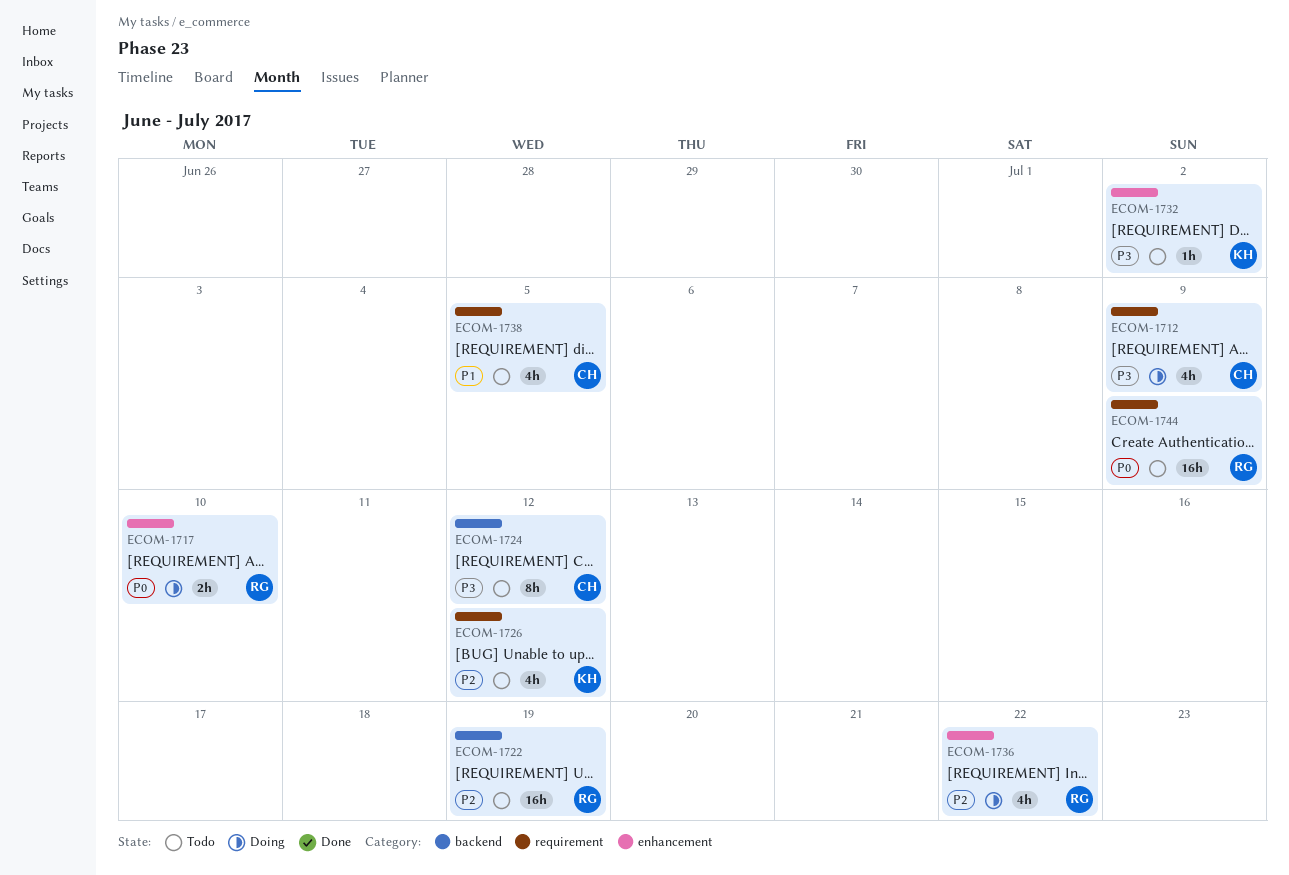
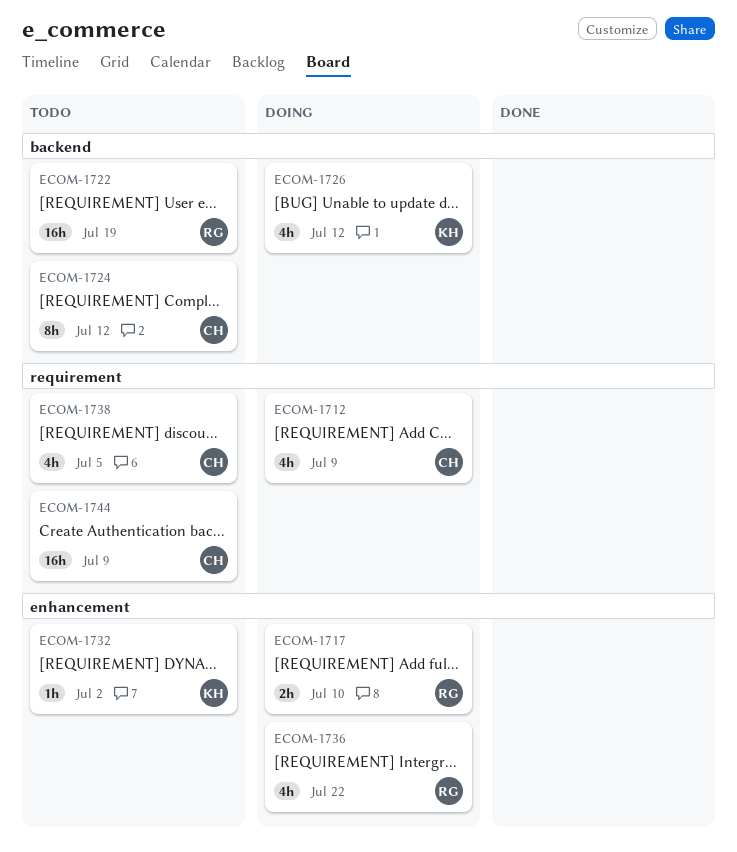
ECOM-1726, status: Todo -> Doing
ECOM-1726, label: requirement -> backend
ECOM-1744, owner: RG -> CH

